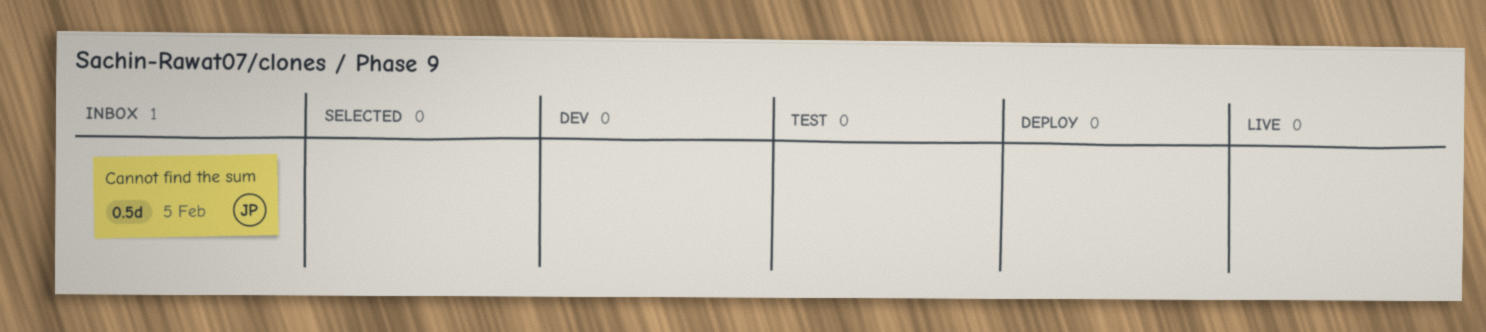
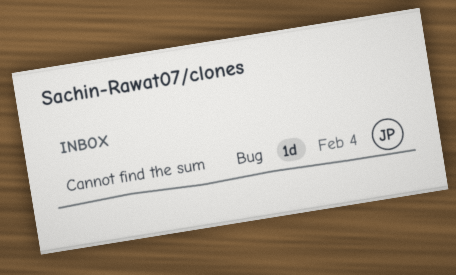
Cannot find the sum, estimate: 0.5d -> 1d
Cannot find the sum, due: Feb 5 -> Feb 4

